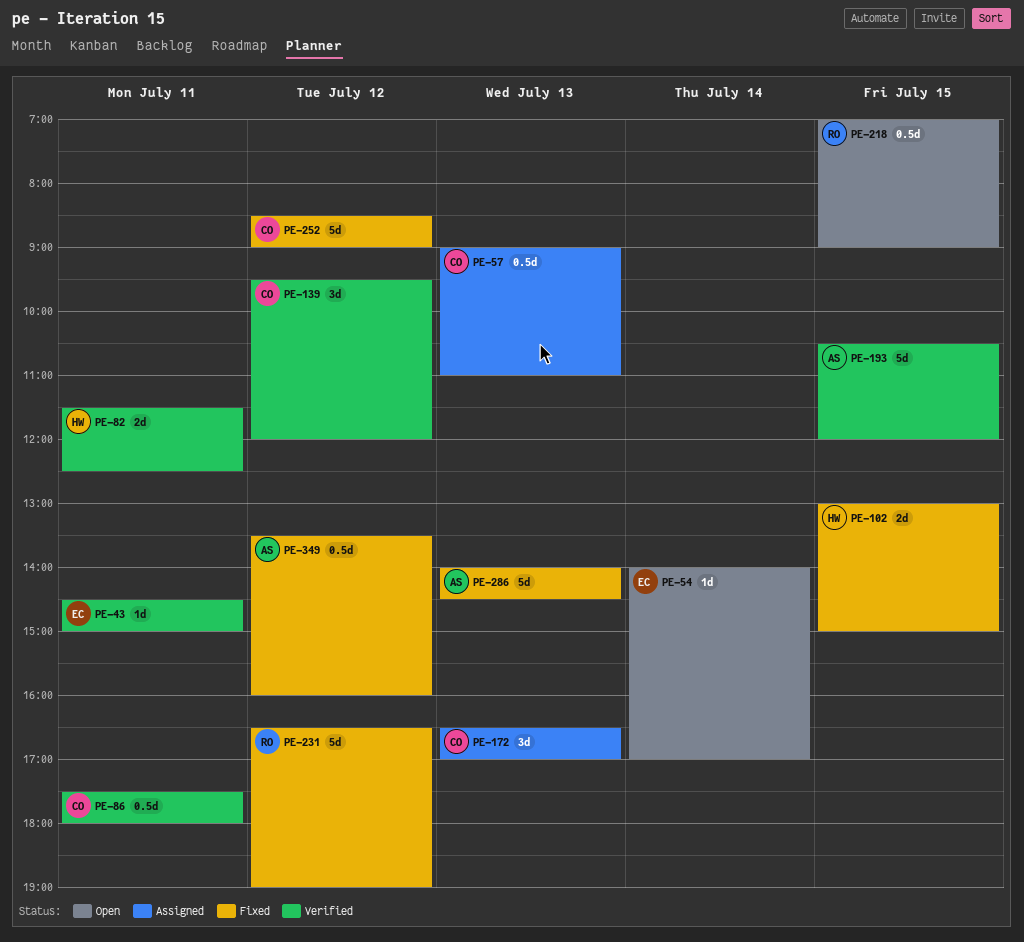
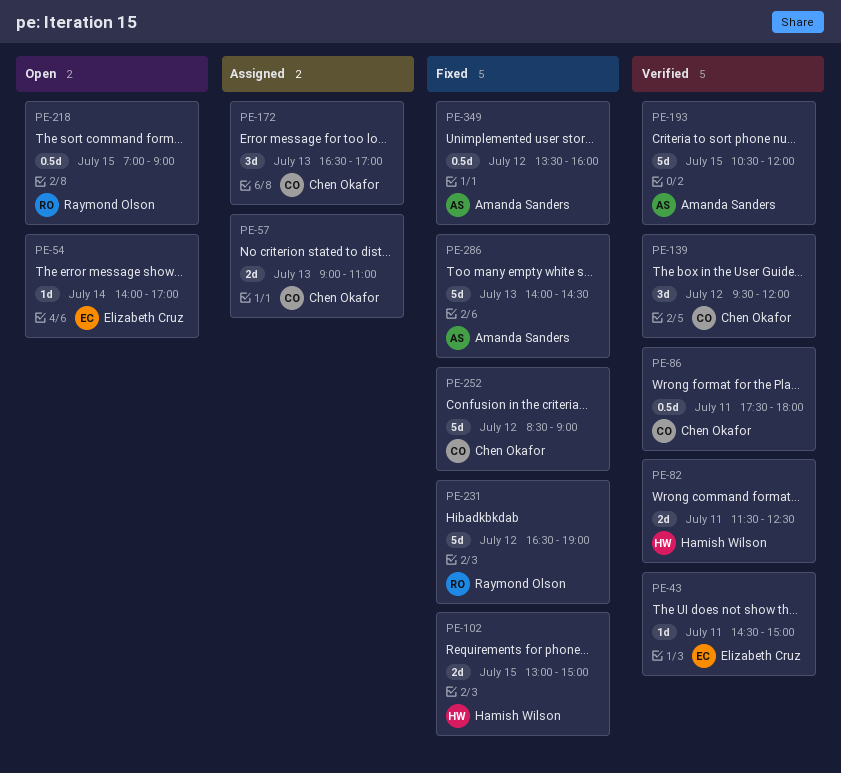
PE-57, estimate: 0.5d -> 2d

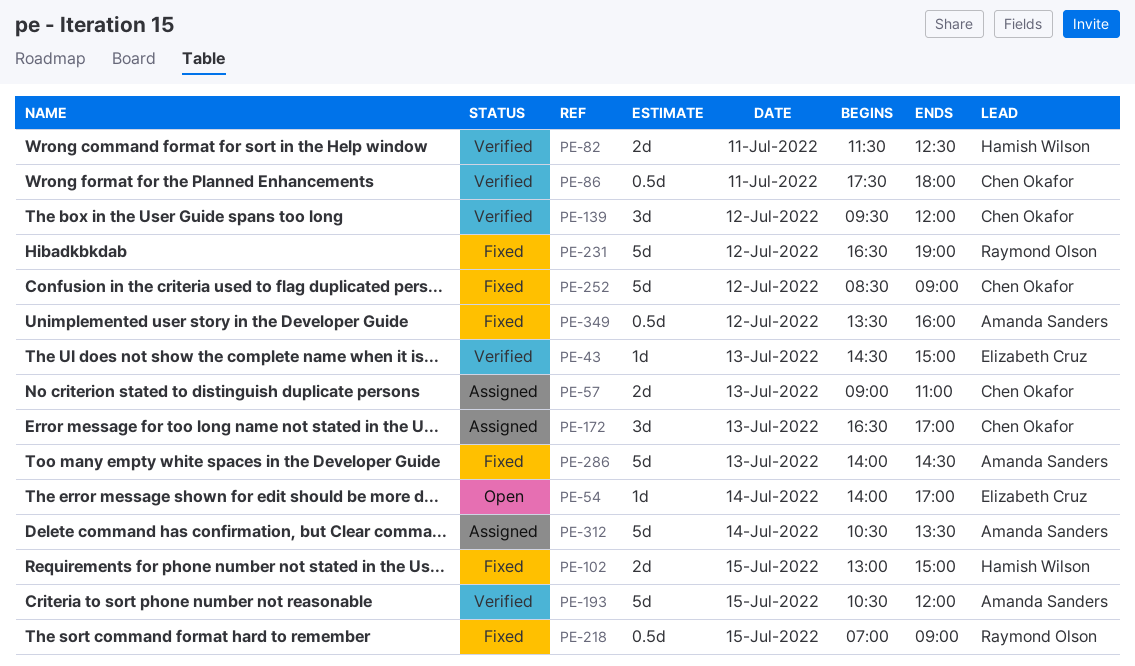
PE-43, day: Jul 11 -> Jul 13
PE-218, status: Open -> Fixed
PE-312: none -> present

